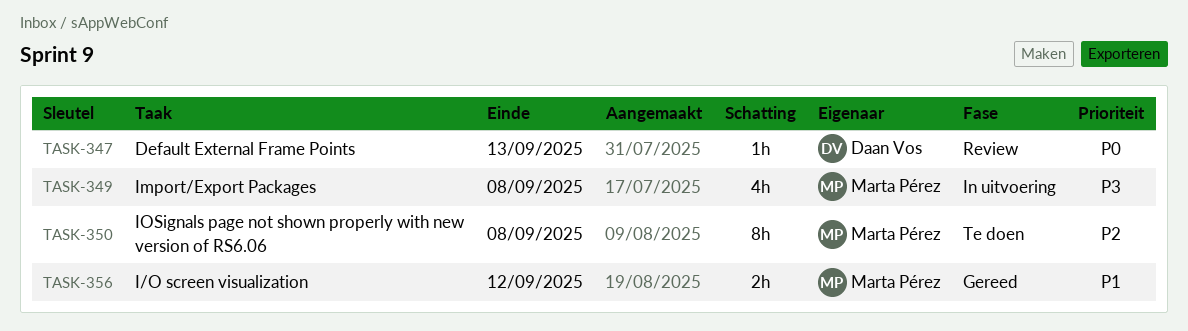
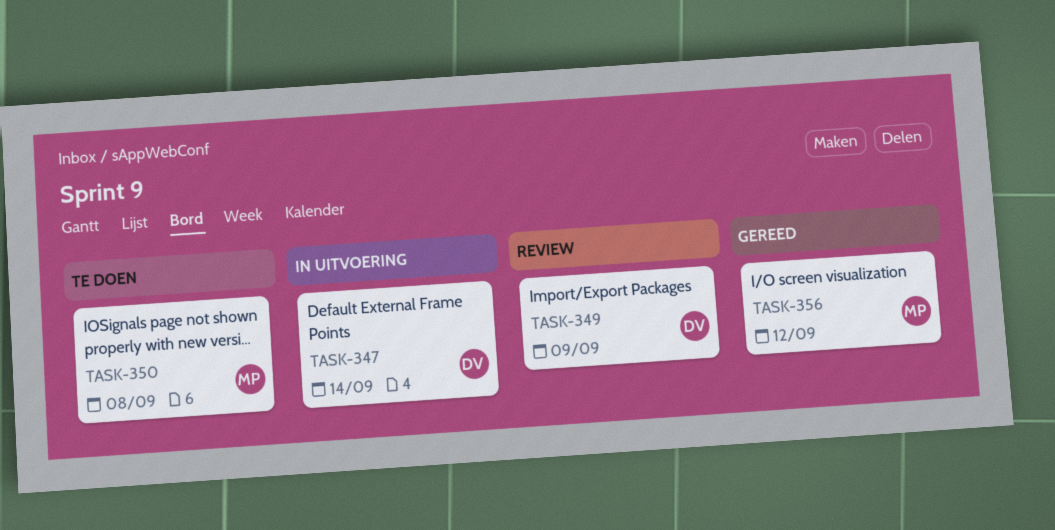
TASK-347, status: Review -> In uitvoering
TASK-347, due: Sep 13 -> Sep 14
TASK-349, status: In uitvoering -> Review
TASK-349, owner: Marta Pérez -> Daan Vos
TASK-349, due: Sep 8 -> Sep 9

